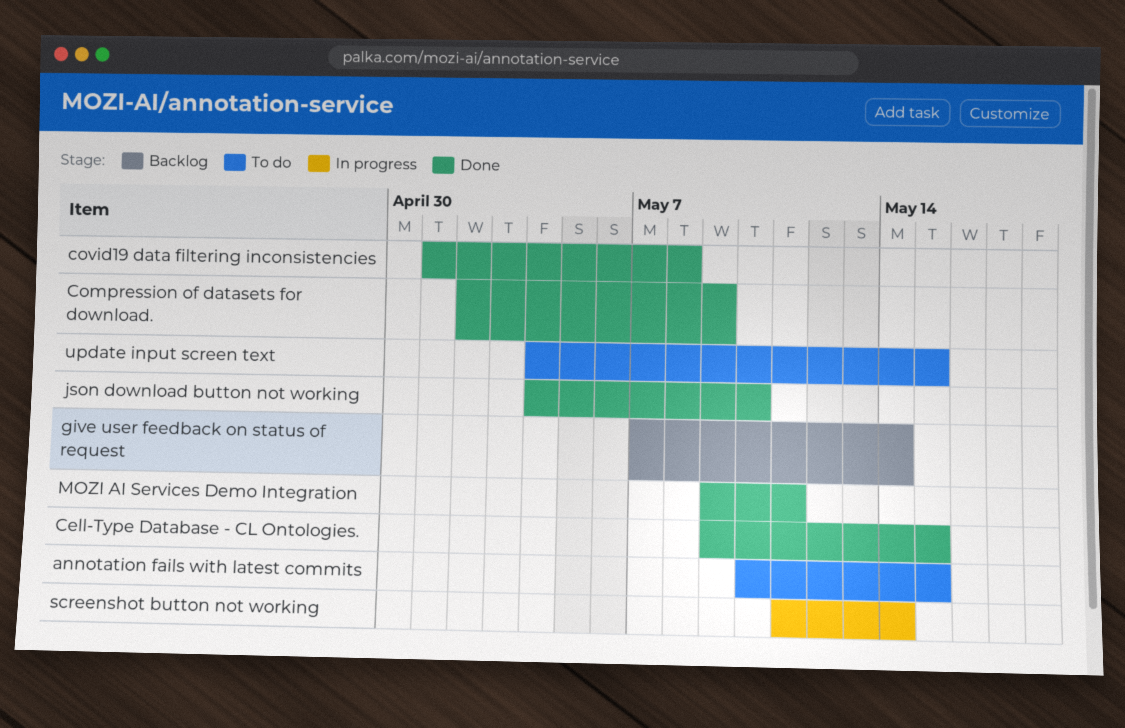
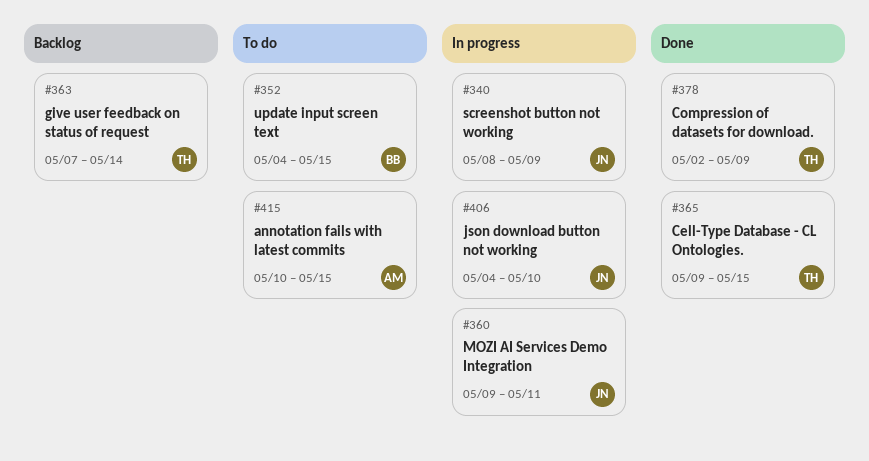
covid19 data filtering inconsistencies: present -> none
json download button not working, status: Done -> In progress
MOZI AI Services Demo Integration, status: Done -> In progress
screenshot button not working, start: May 11 -> May 8
screenshot button not working, due: May 14 -> May 9

